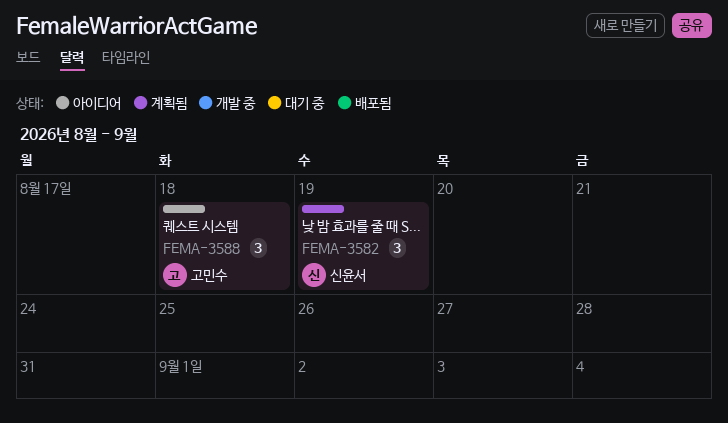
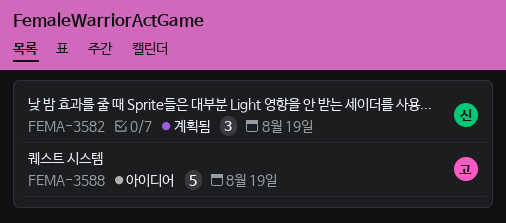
FEMA-3588, estimate: 3 -> 5
FEMA-3588, due: Aug 18 -> Aug 19

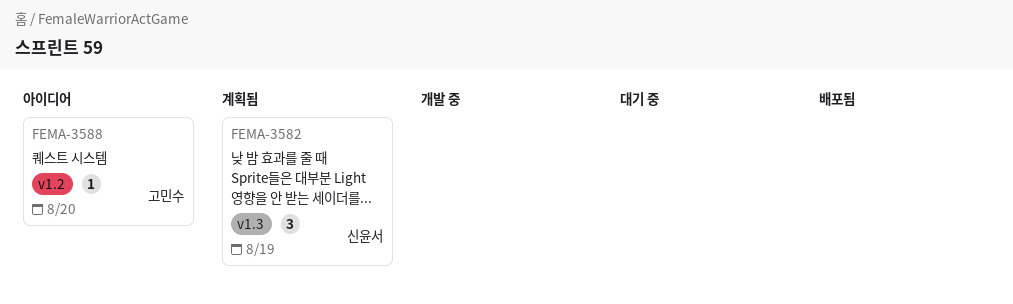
FEMA-3588, estimate: 5 -> 1
FEMA-3588, due: Aug 19 -> Aug 20

